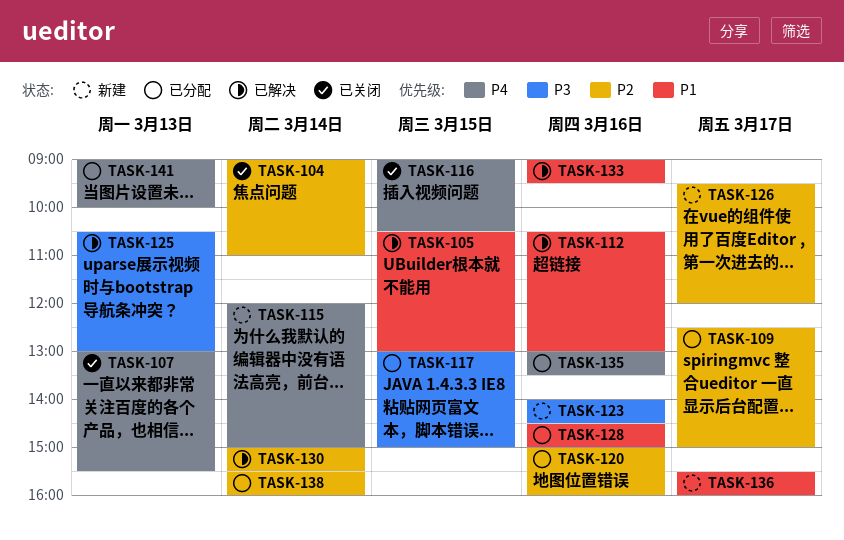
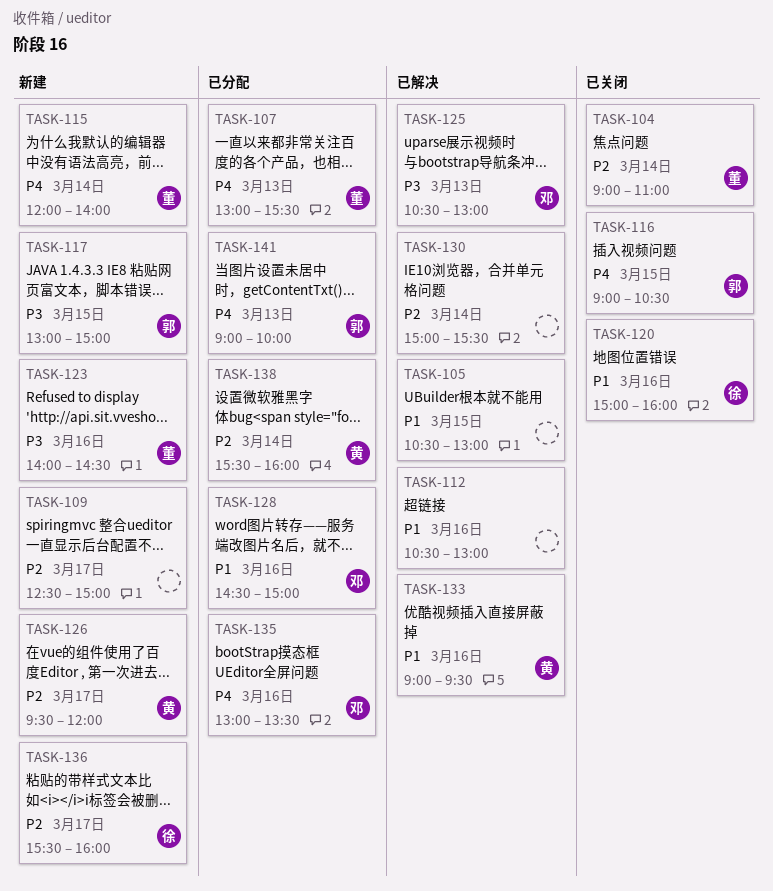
TASK-107, status: 已关闭 -> 已分配
TASK-109, status: 已分配 -> 新建
TASK-115, ends: 15:00 -> 14:00
TASK-117, status: 已分配 -> 新建
TASK-120, status: 已分配 -> 已关闭
TASK-120, priority: P2 -> P1
TASK-136, priority: P1 -> P2

